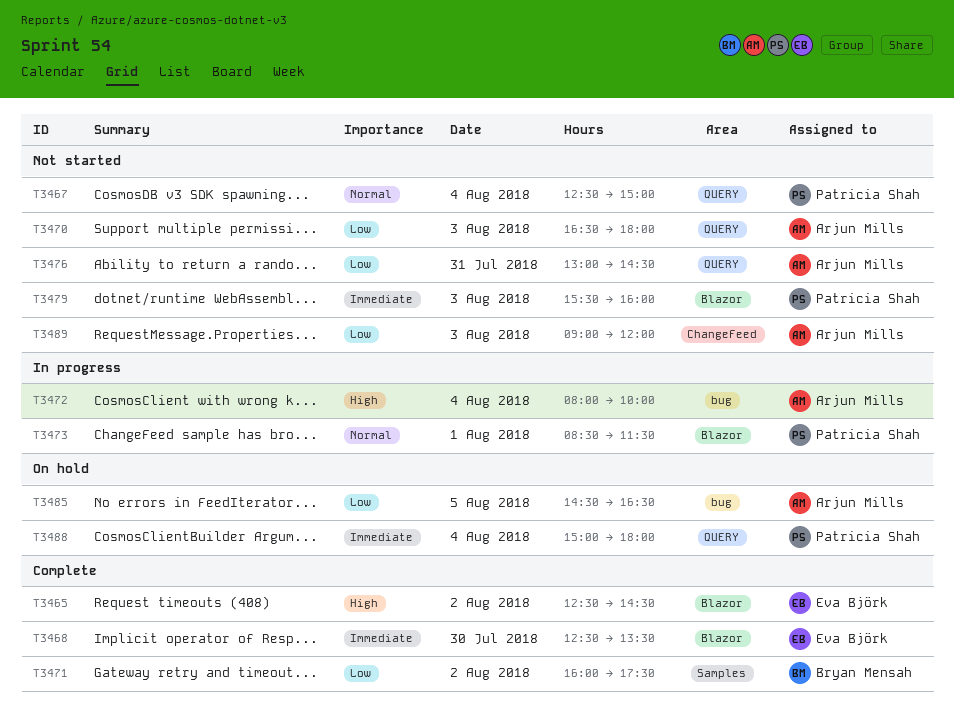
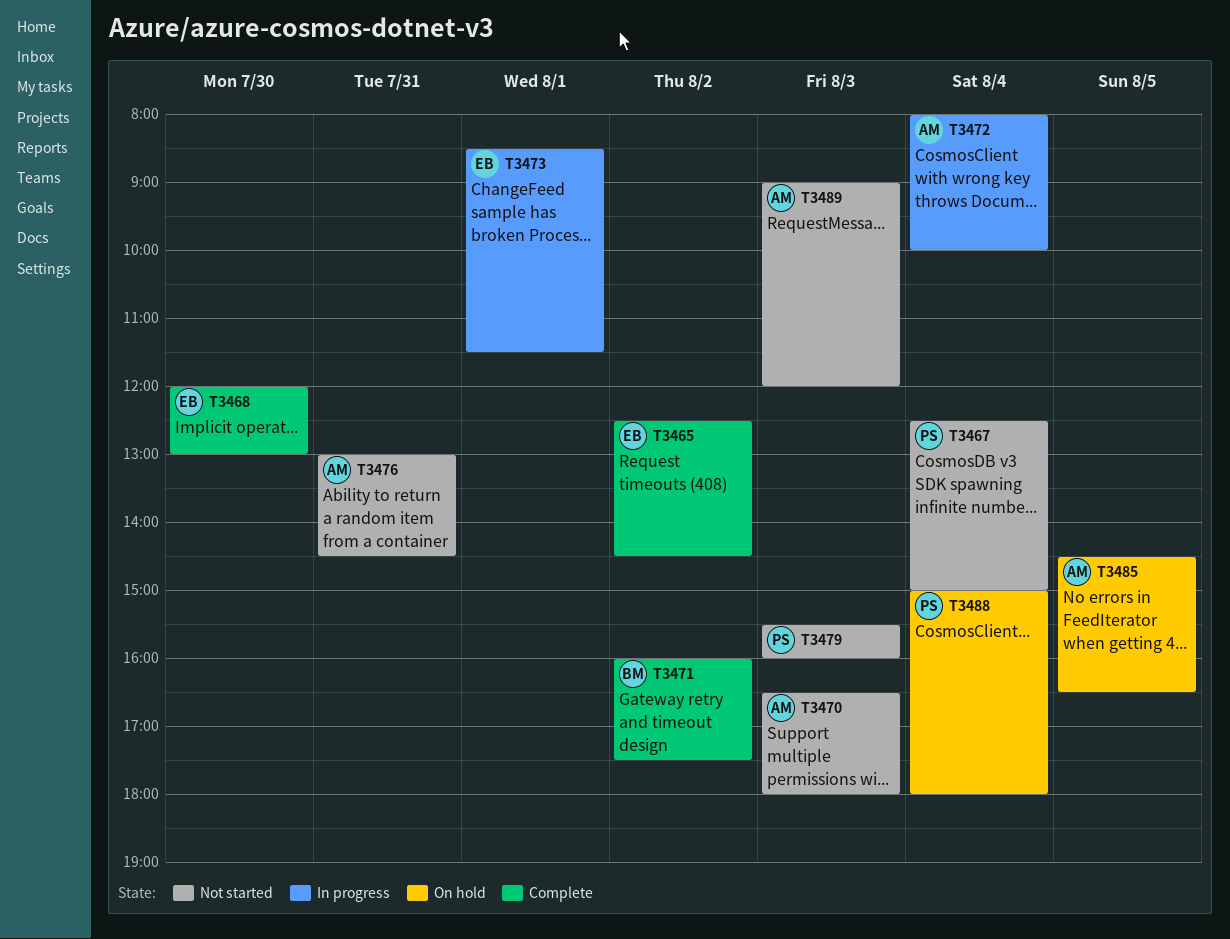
T3468, begins: 12:30 -> 12:00
T3468, ends: 13:30 -> 13:00
T3473, owner: Patricia Shah -> Eva Björk

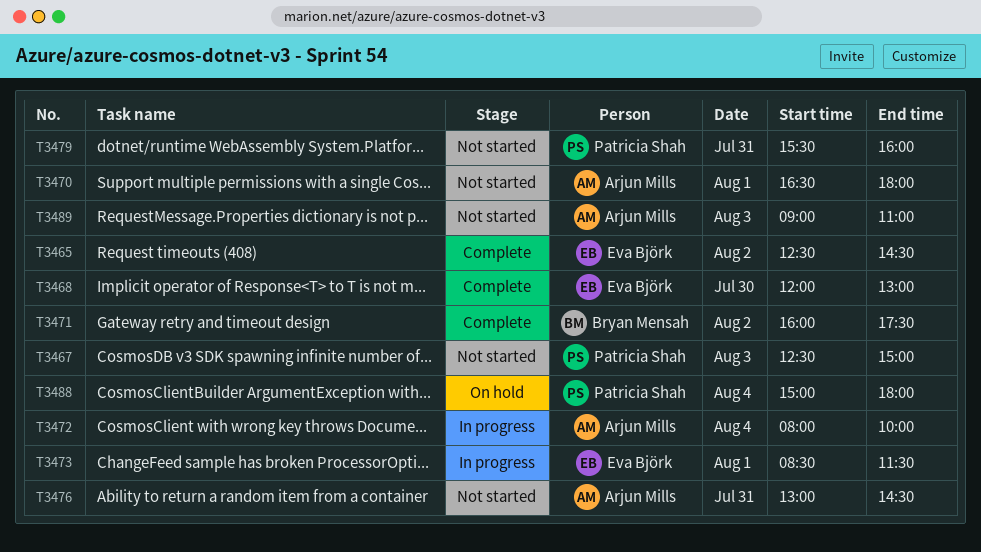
T3467, day: Aug 4 -> Aug 3
T3470, day: Aug 3 -> Aug 1
T3479, day: Aug 3 -> Jul 31
T3485: present -> none
T3489, ends: 12:00 -> 11:00

